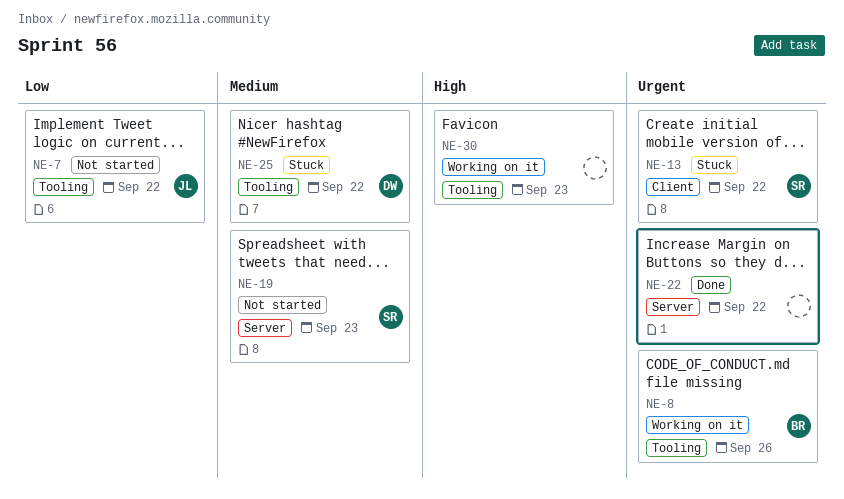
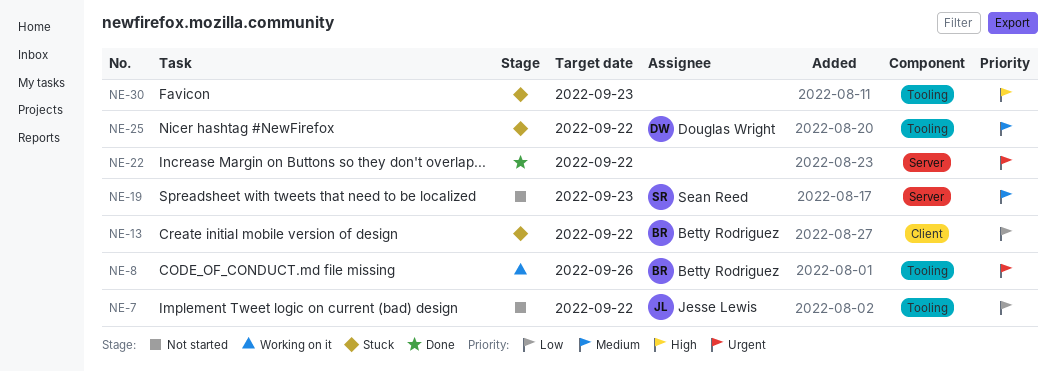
NE-13, owner: Sean Reed -> Betty Rodriguez
NE-13, priority: Urgent -> Low
NE-30, status: Working on it -> Stuck

